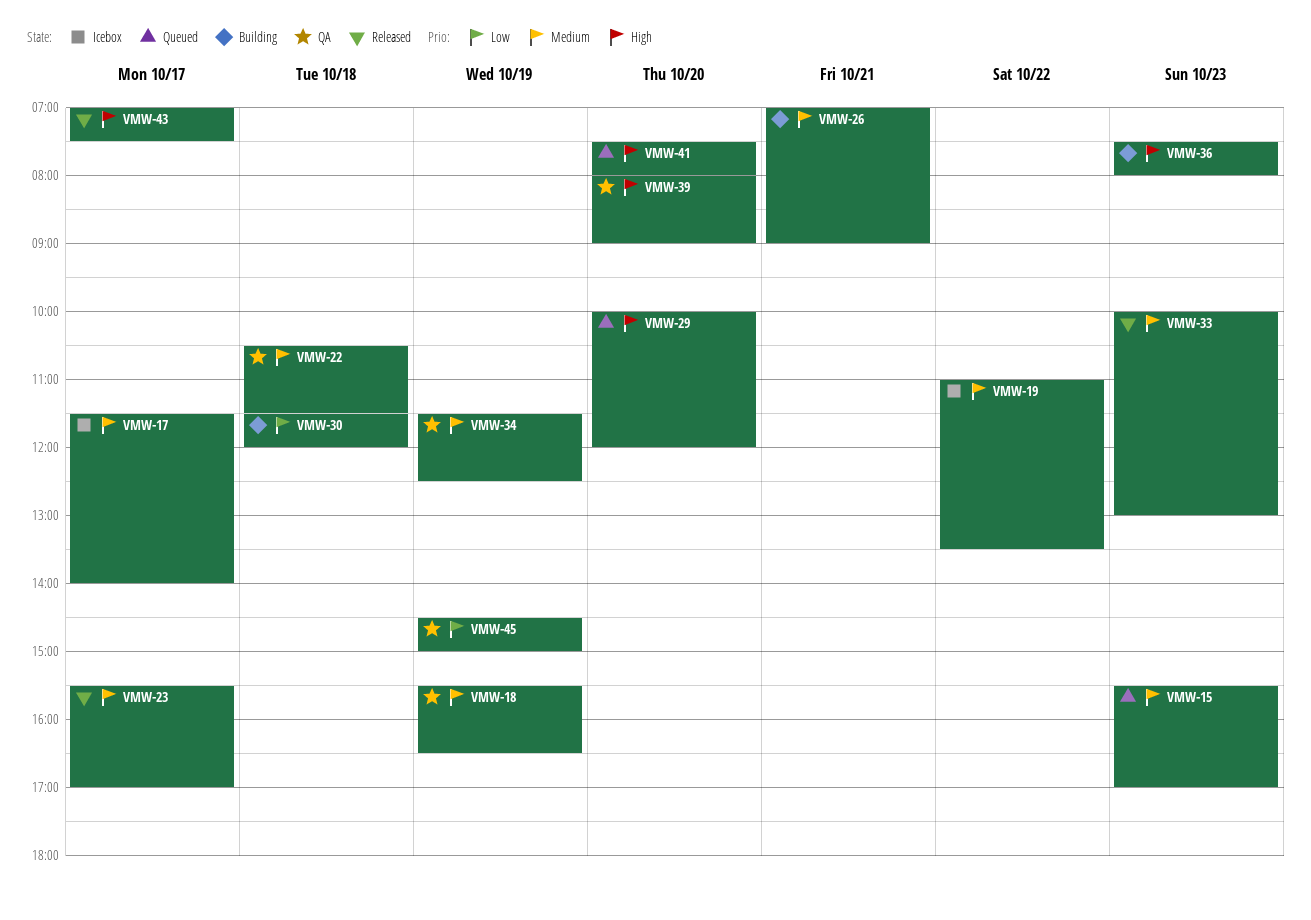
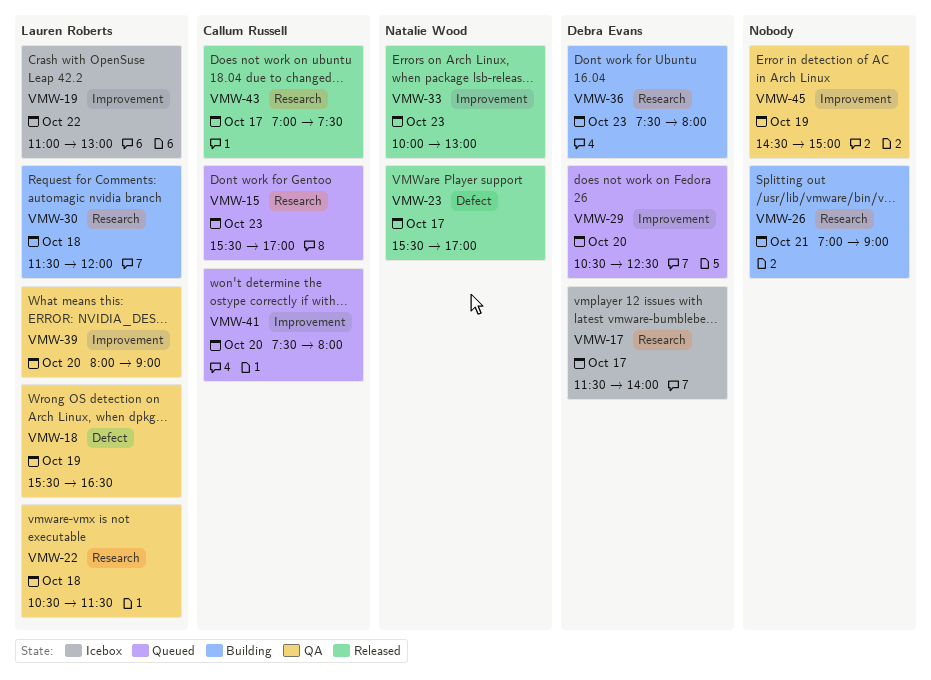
VMW-19, ends: 13:30 -> 13:00
VMW-29, begins: 10:00 -> 10:30
VMW-29, ends: 12:00 -> 12:30
VMW-34: present -> none

